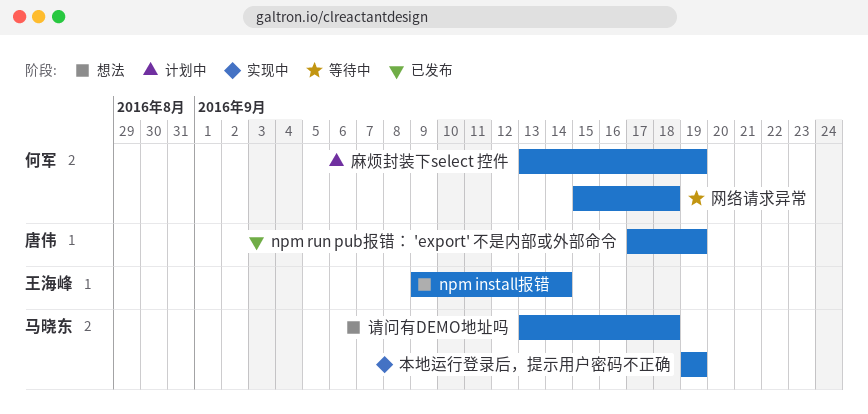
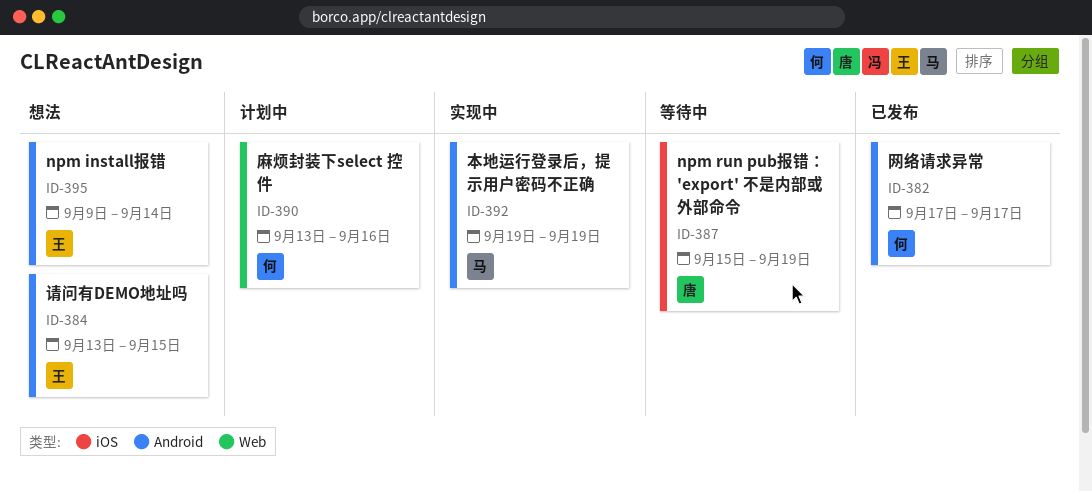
npm run pub报错： 'export' 不是内部或外部命令, status: 已发布 -> 等待中
npm run pub报错： 'export' 不是内部或外部命令, start: Sep 17 -> Sep 15
网络请求异常, status: 等待中 -> 已发布
网络请求异常, start: Sep 15 -> Sep 17
网络请求异常, due: Sep 18 -> Sep 17
请问有DEMO地址吗, owner: 马晓东 -> 王海峰
请问有DEMO地址吗, due: Sep 18 -> Sep 15
麻烦封装下select 控件, due: Sep 19 -> Sep 16

